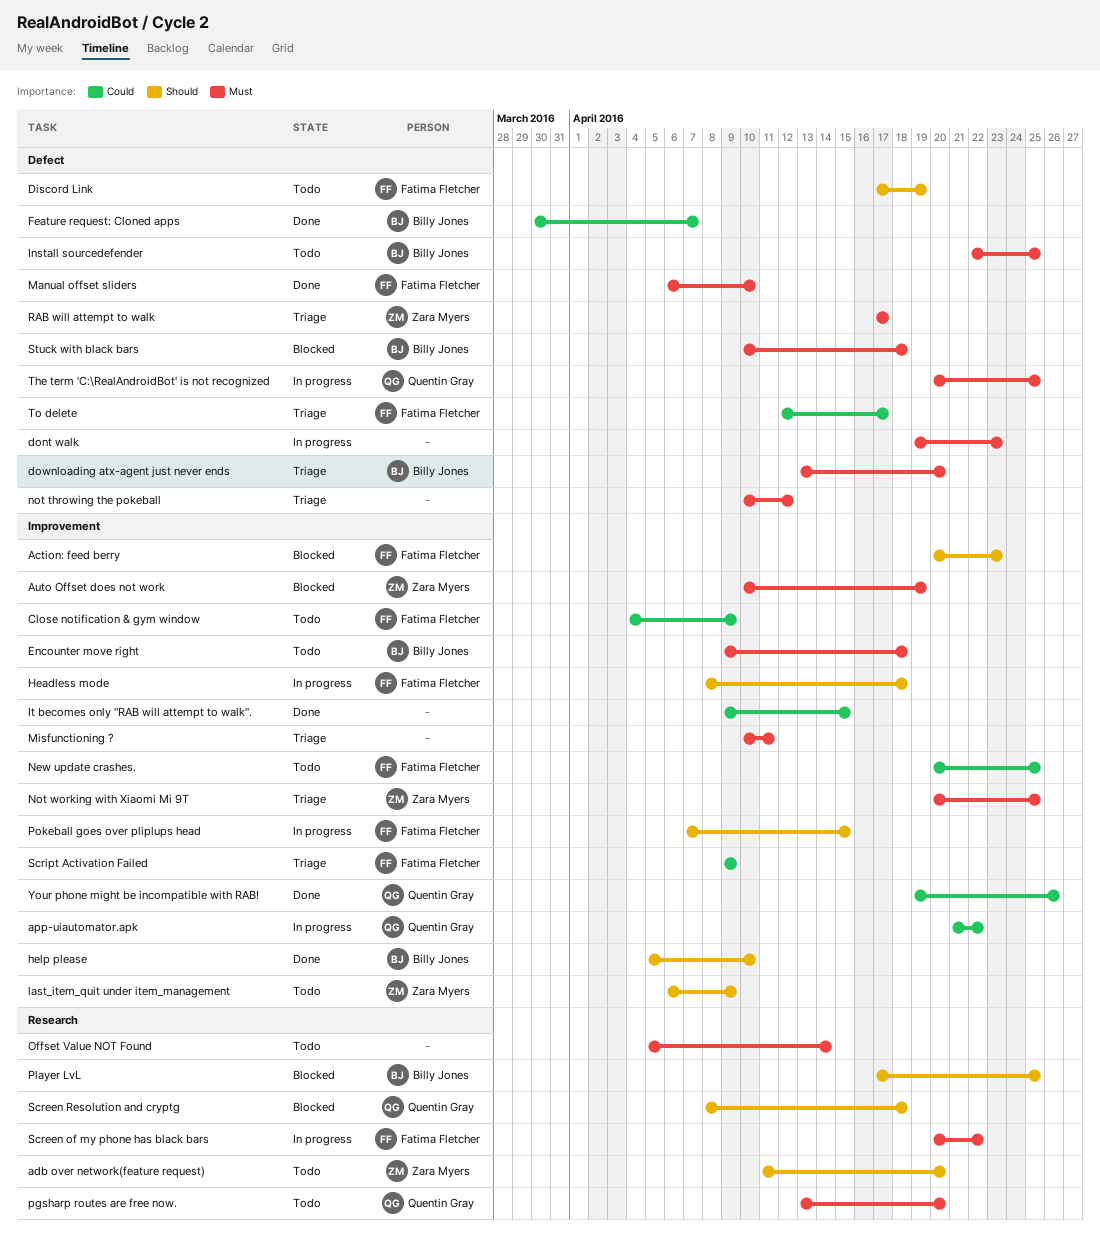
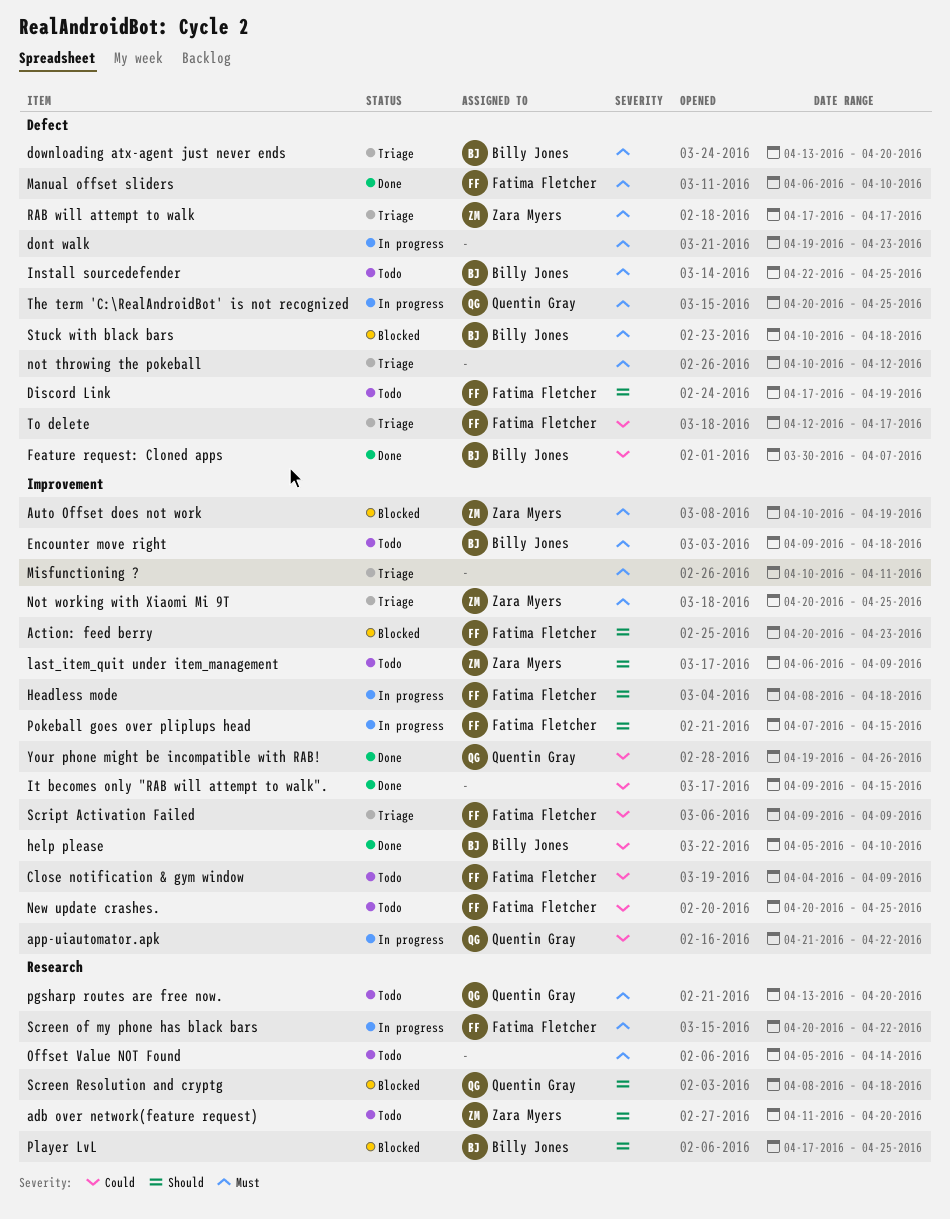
help please, priority: Should -> Could

